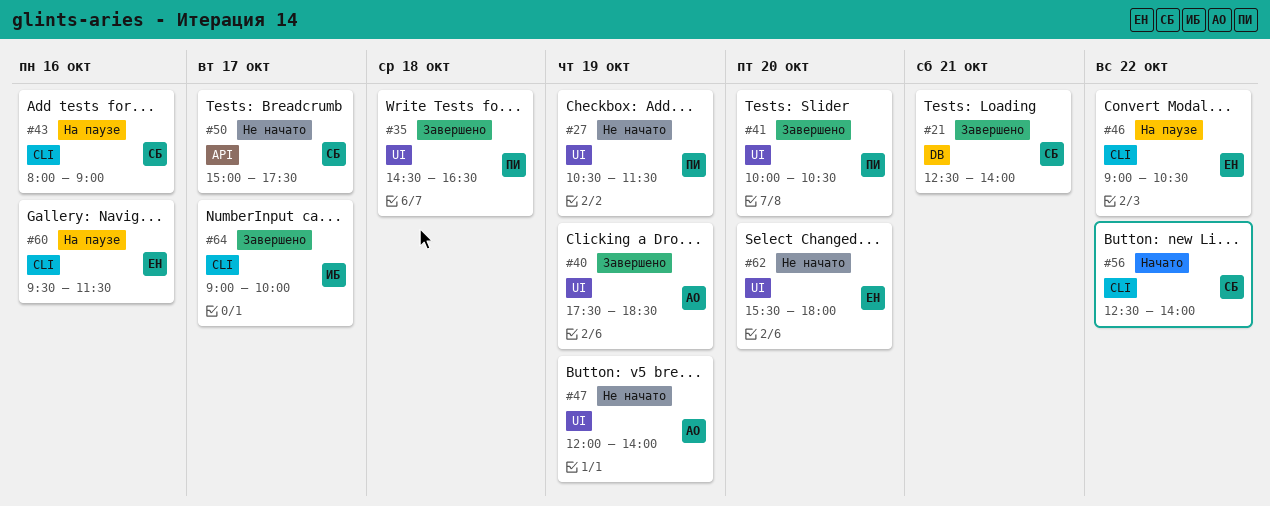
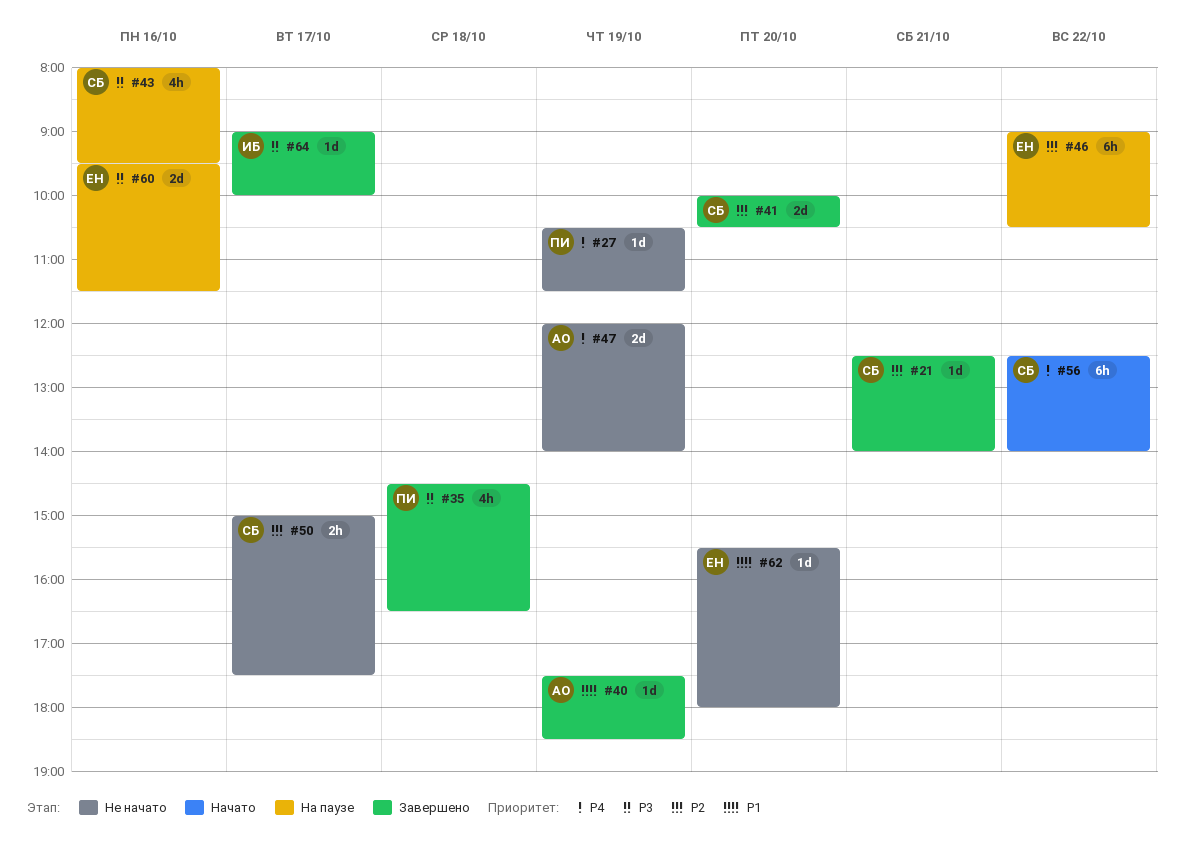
#41, owner: ПИ -> СБ
#43, ends: 09:00 -> 09:30

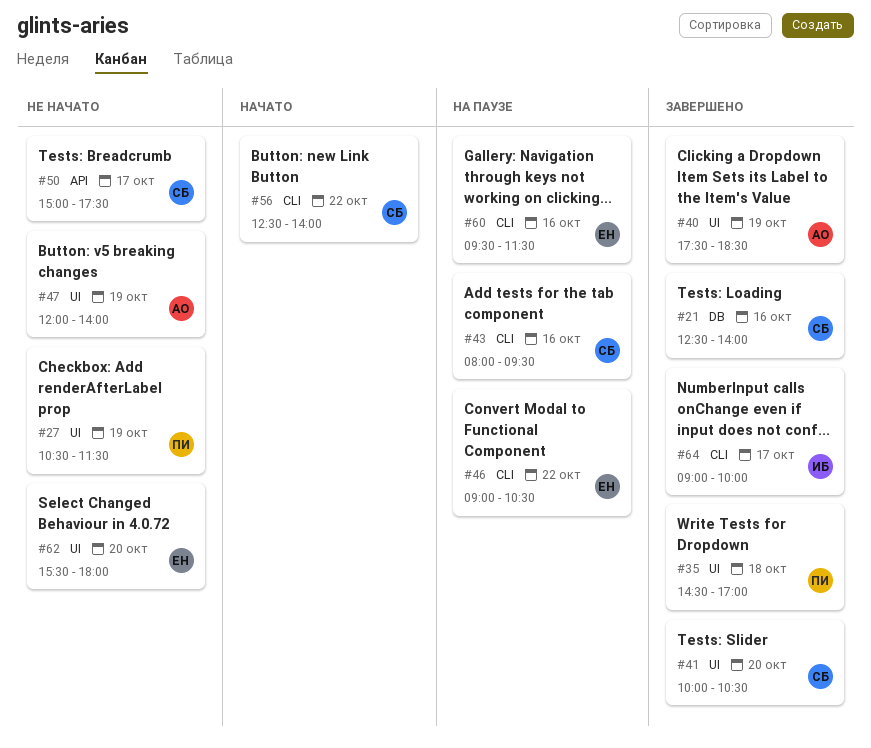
#21, day: Oct 21 -> Oct 16
#35, ends: 16:30 -> 17:00

